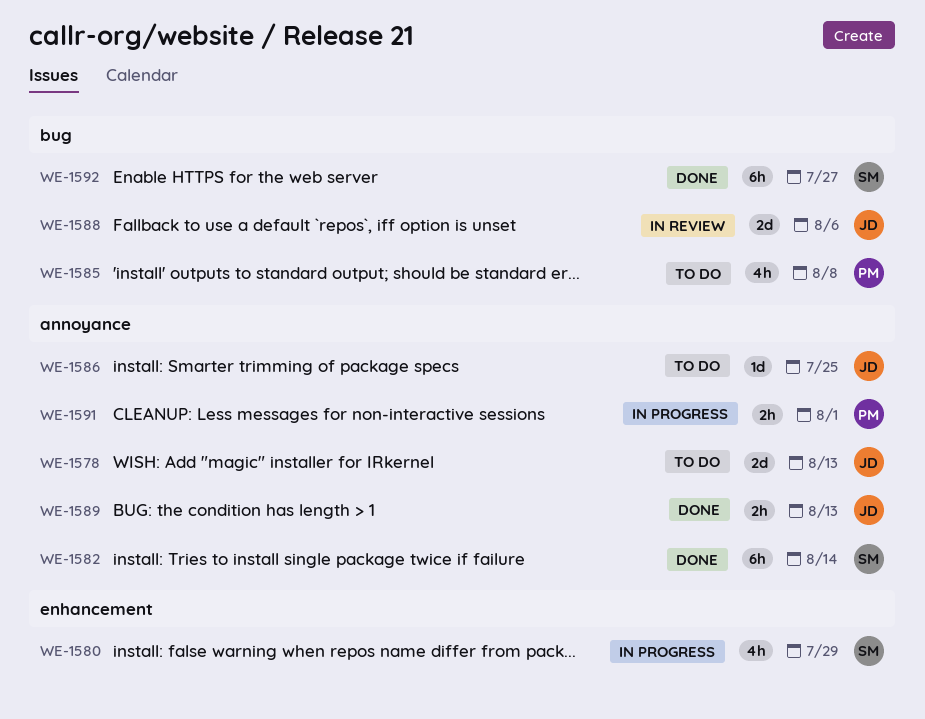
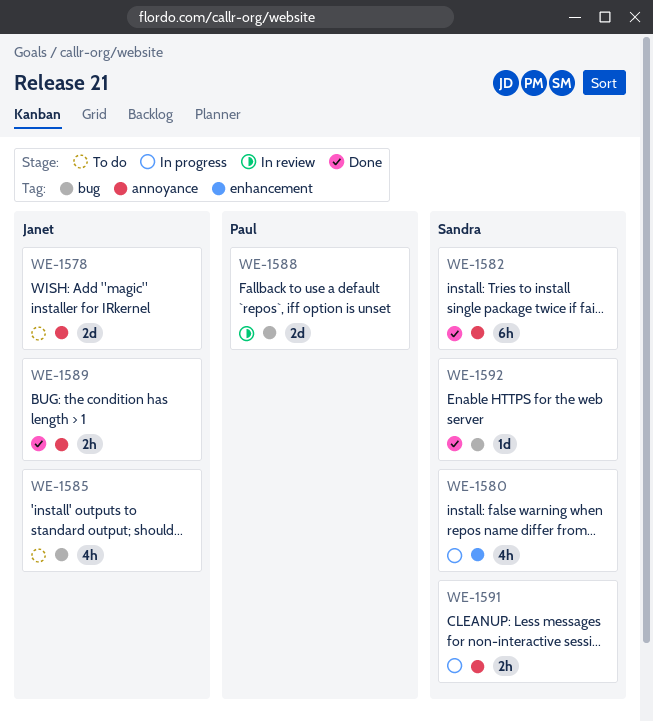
WE-1585, owner: Paul -> Janet
WE-1586: present -> none
WE-1588, owner: Janet -> Paul
WE-1591, owner: Paul -> Sandra
WE-1592, estimate: 6h -> 1d

